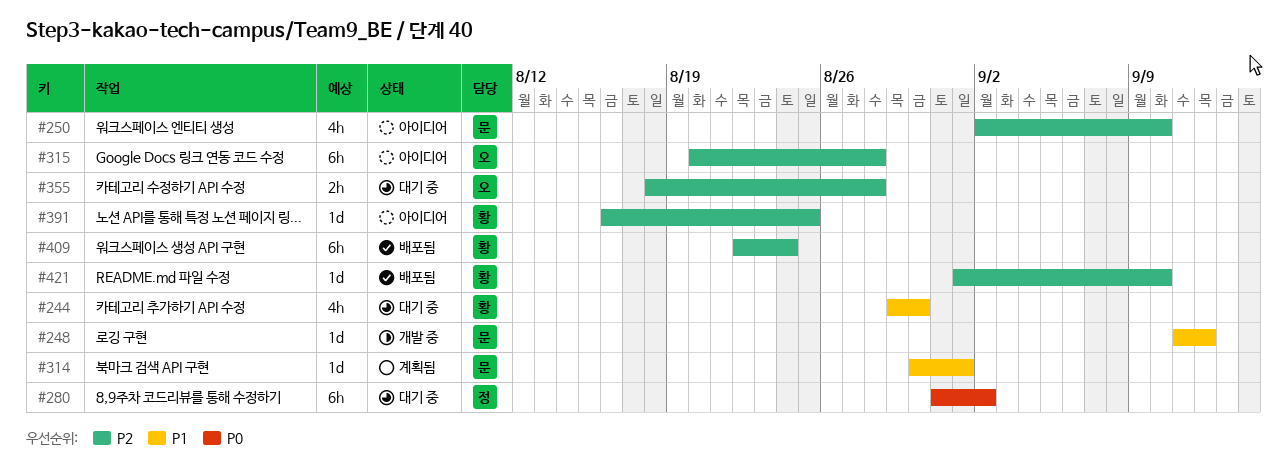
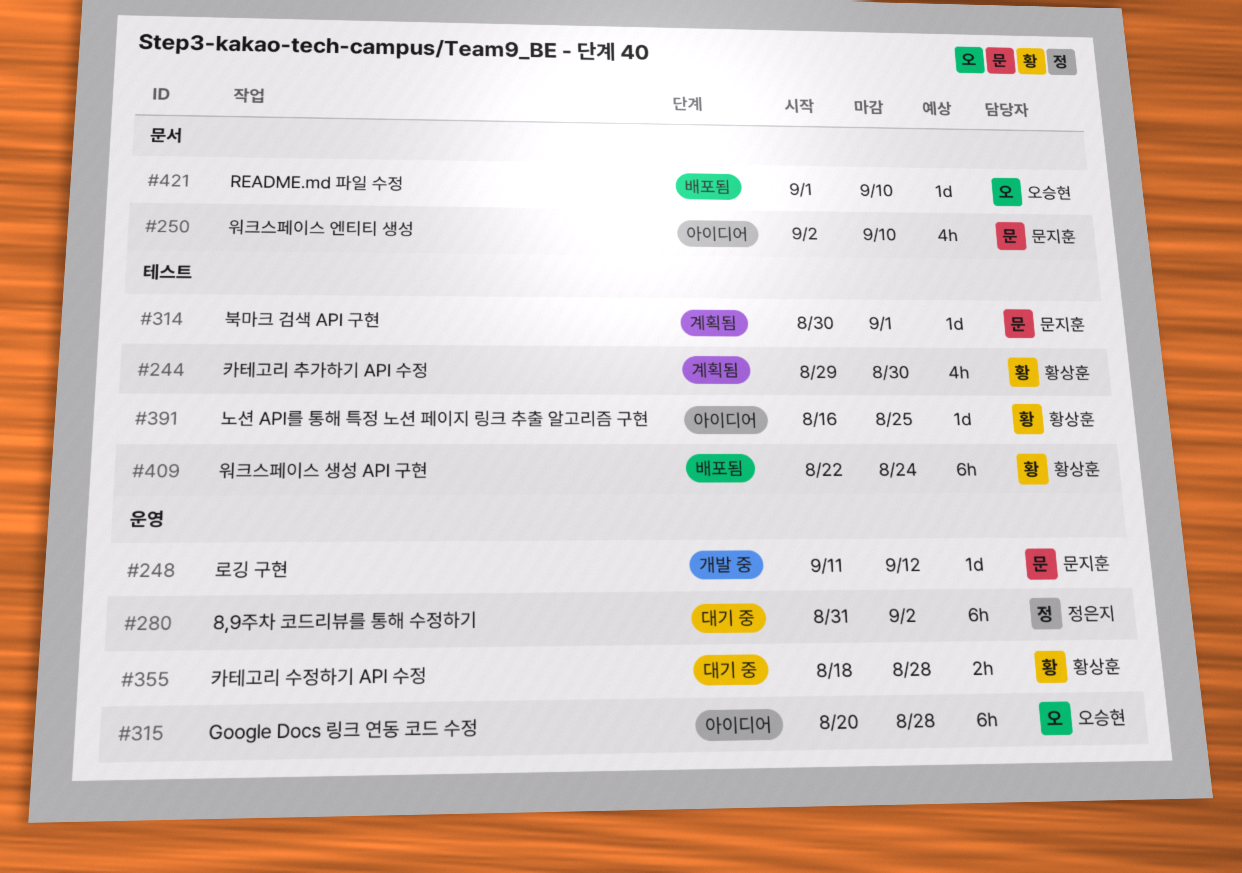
#244, status: 대기 중 -> 계획됨
#355, owner: 오승현 -> 황상훈
#421, owner: 황상훈 -> 오승현

